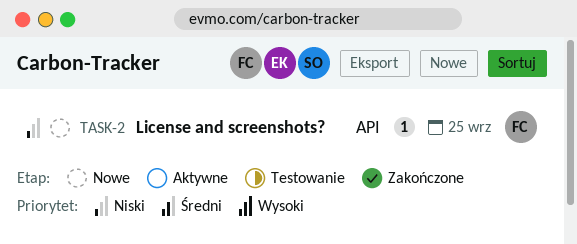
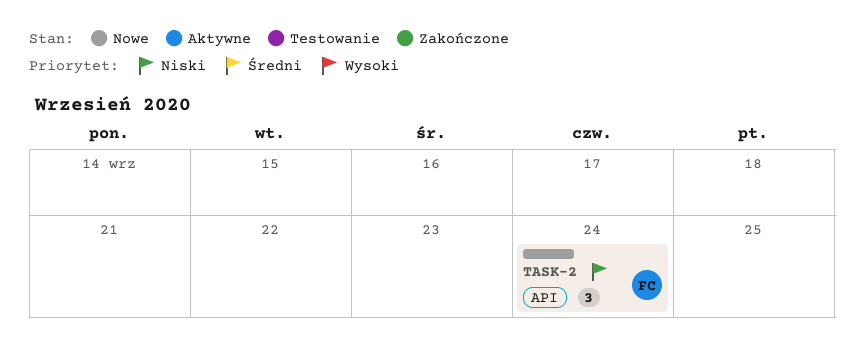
TASK-2, estimate: 1 -> 3
TASK-2, due: Sep 25 -> Sep 24

